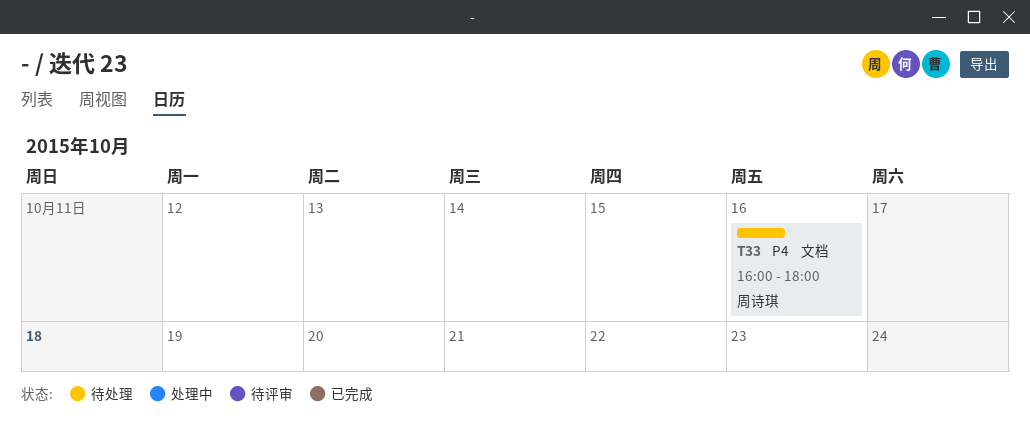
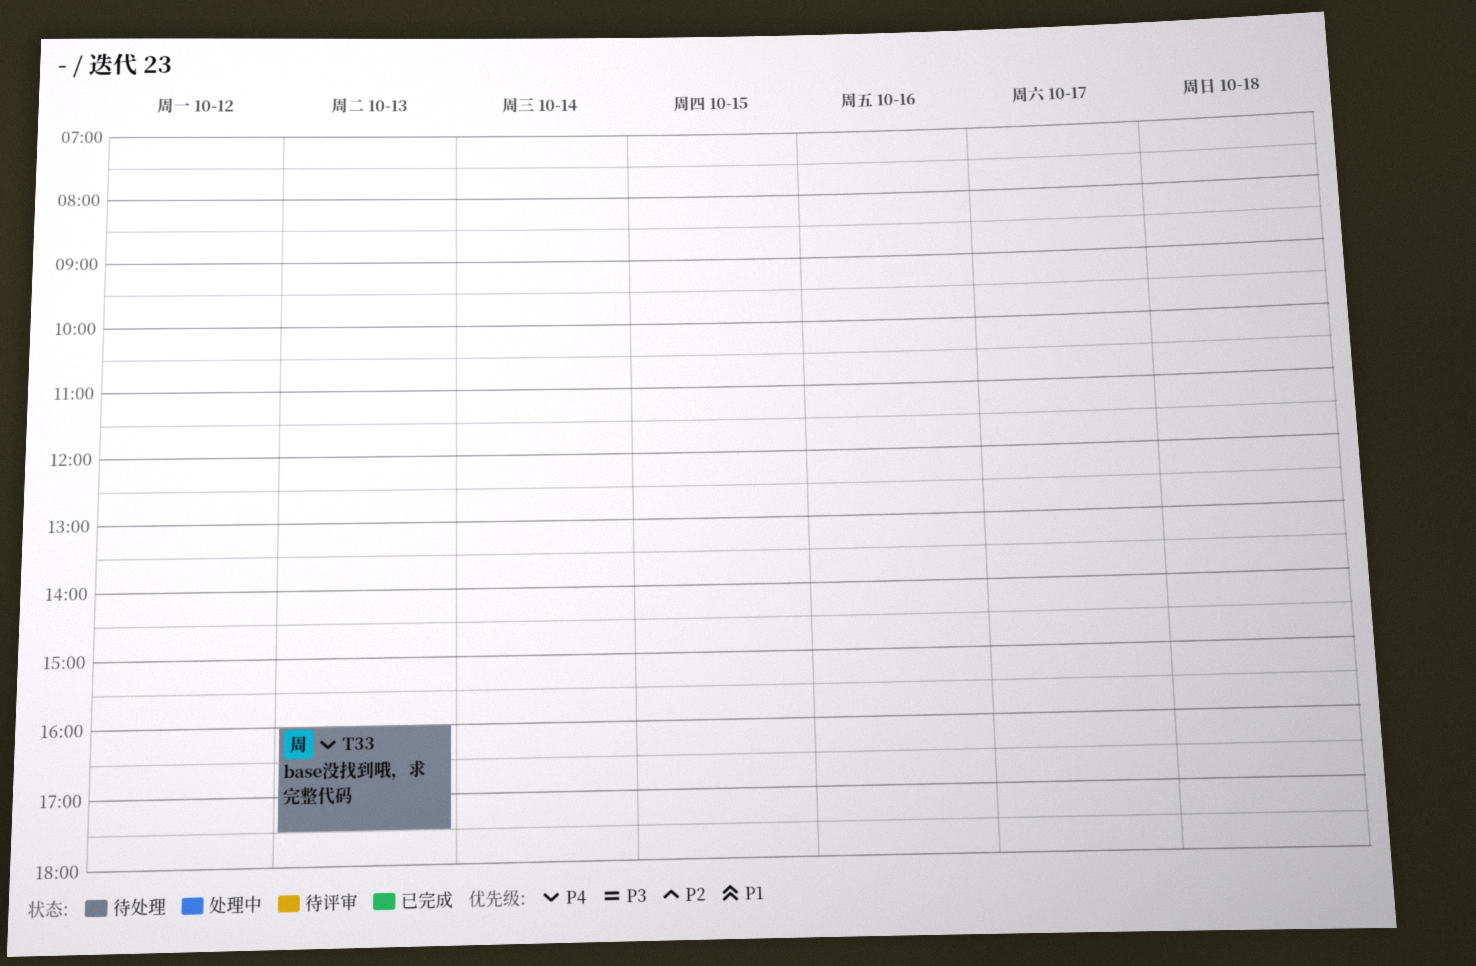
T33, day: Oct 16 -> Oct 13
T33, ends: 18:00 -> 17:30

